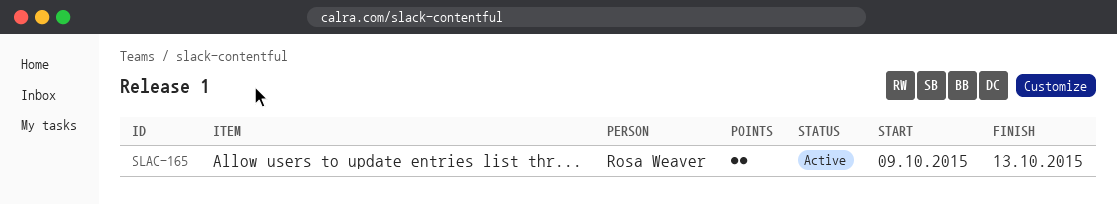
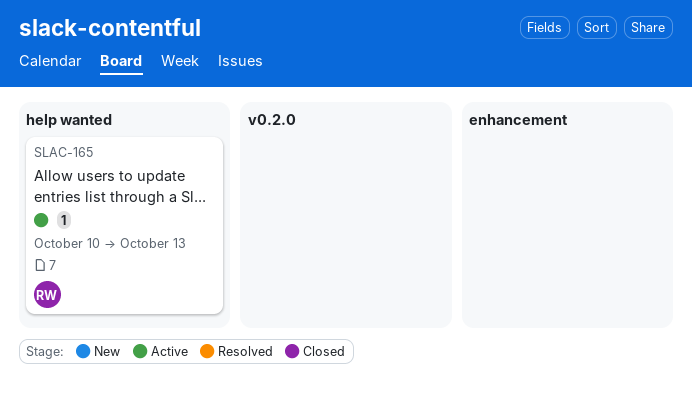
SLAC-165, estimate: 2 -> 1
SLAC-165, start: Oct 9 -> Oct 10

